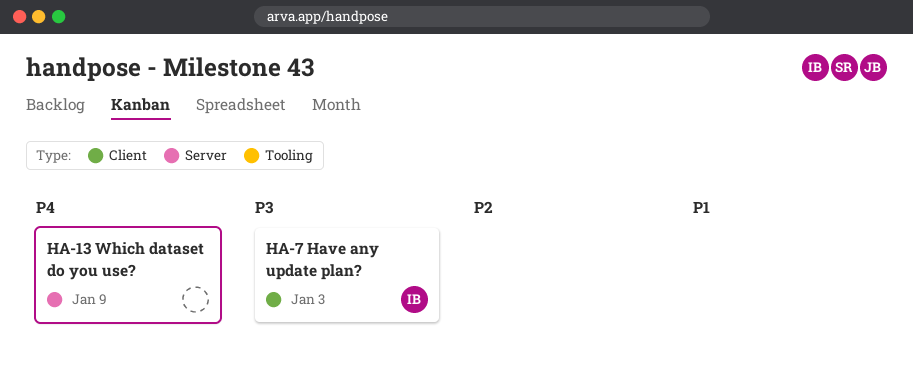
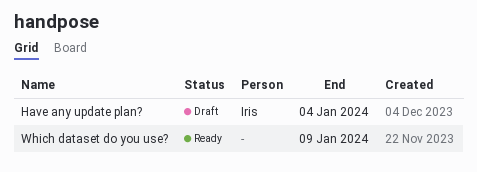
Have any update plan?, due: Jan 3 -> Jan 4

